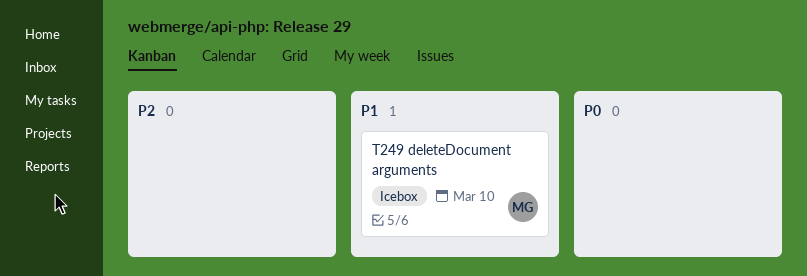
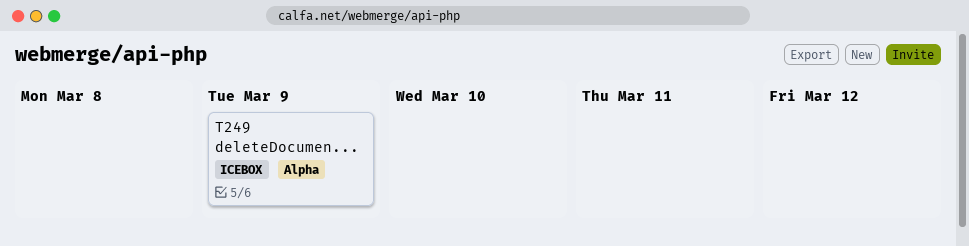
T249, due: Mar 10 -> Mar 9

